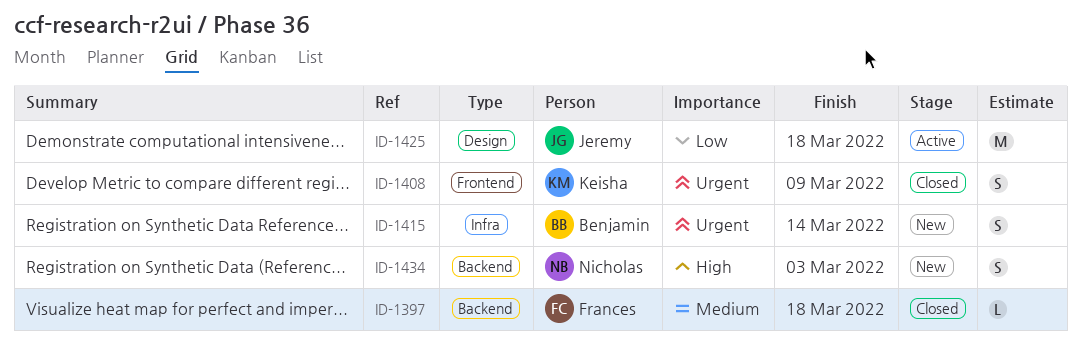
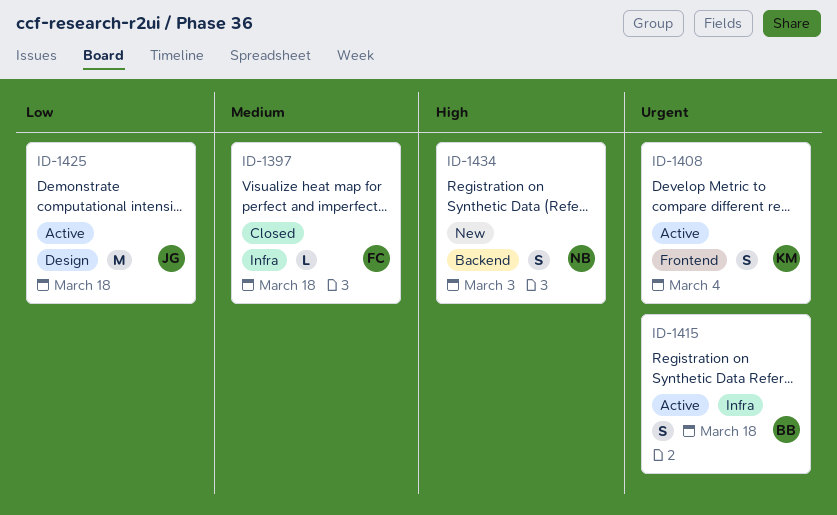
ID-1397, label: Backend -> Infra
ID-1408, status: Closed -> Active
ID-1408, due: Mar 9 -> Mar 4
ID-1415, status: New -> Active
ID-1415, due: Mar 14 -> Mar 18

